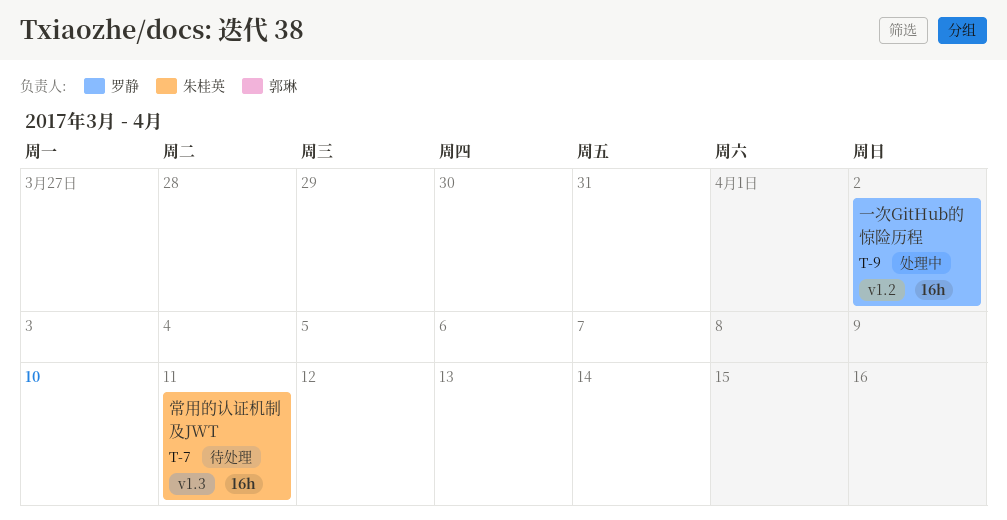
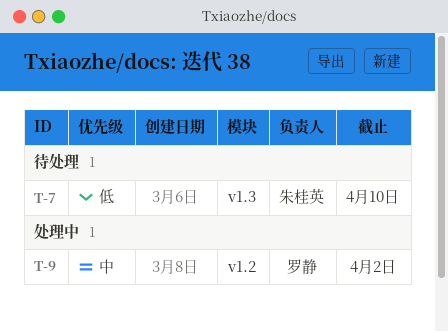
T-7, due: Apr 11 -> Apr 10

